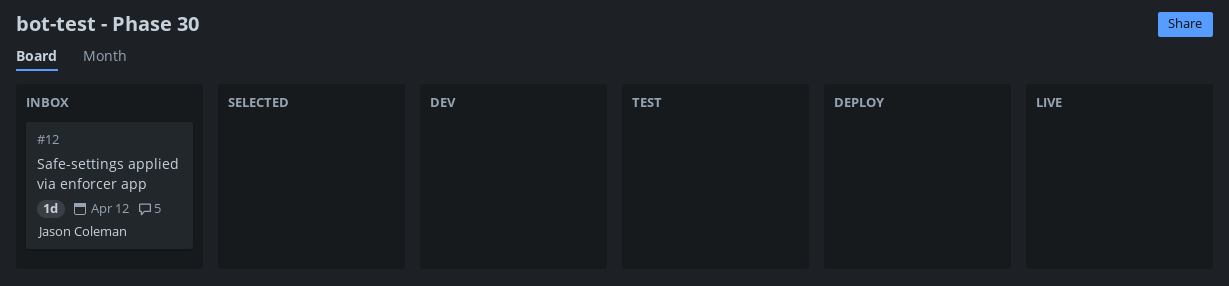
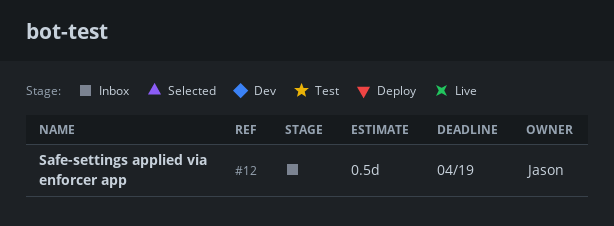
#12, estimate: 1d -> 0.5d
#12, due: Apr 12 -> Apr 19

